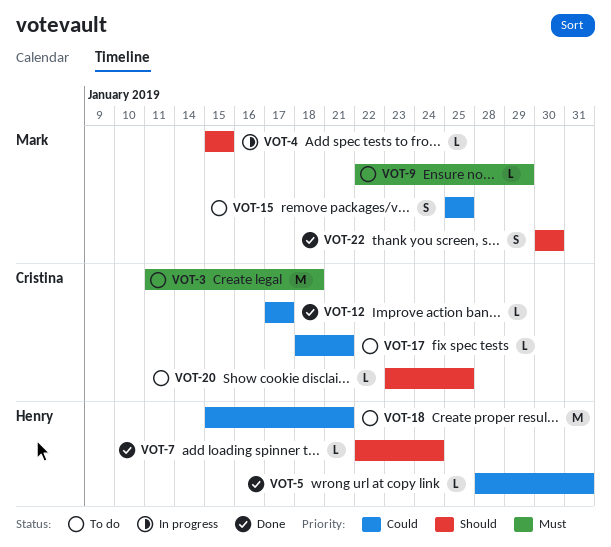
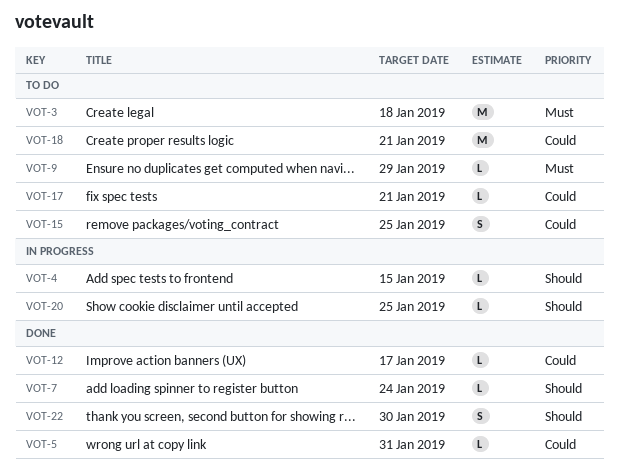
VOT-20, status: To do -> In progress

